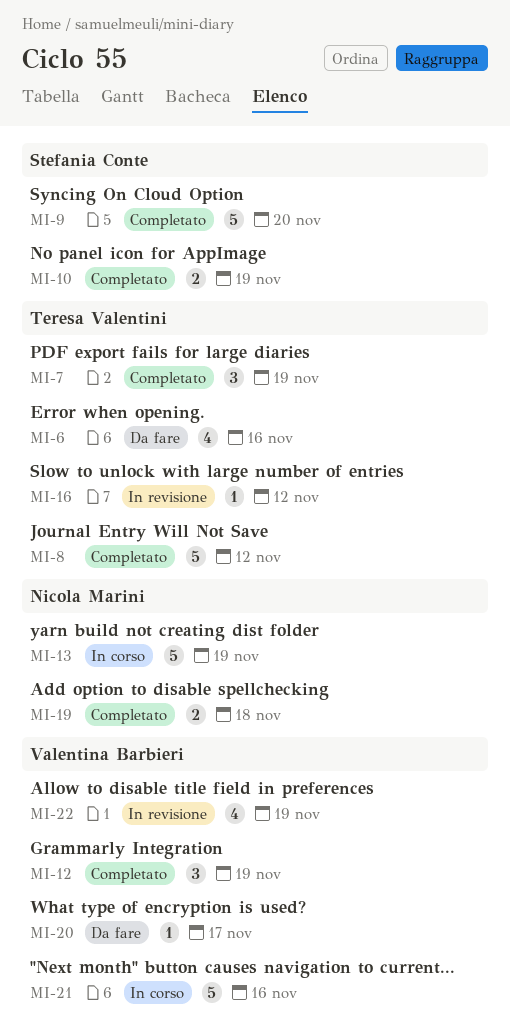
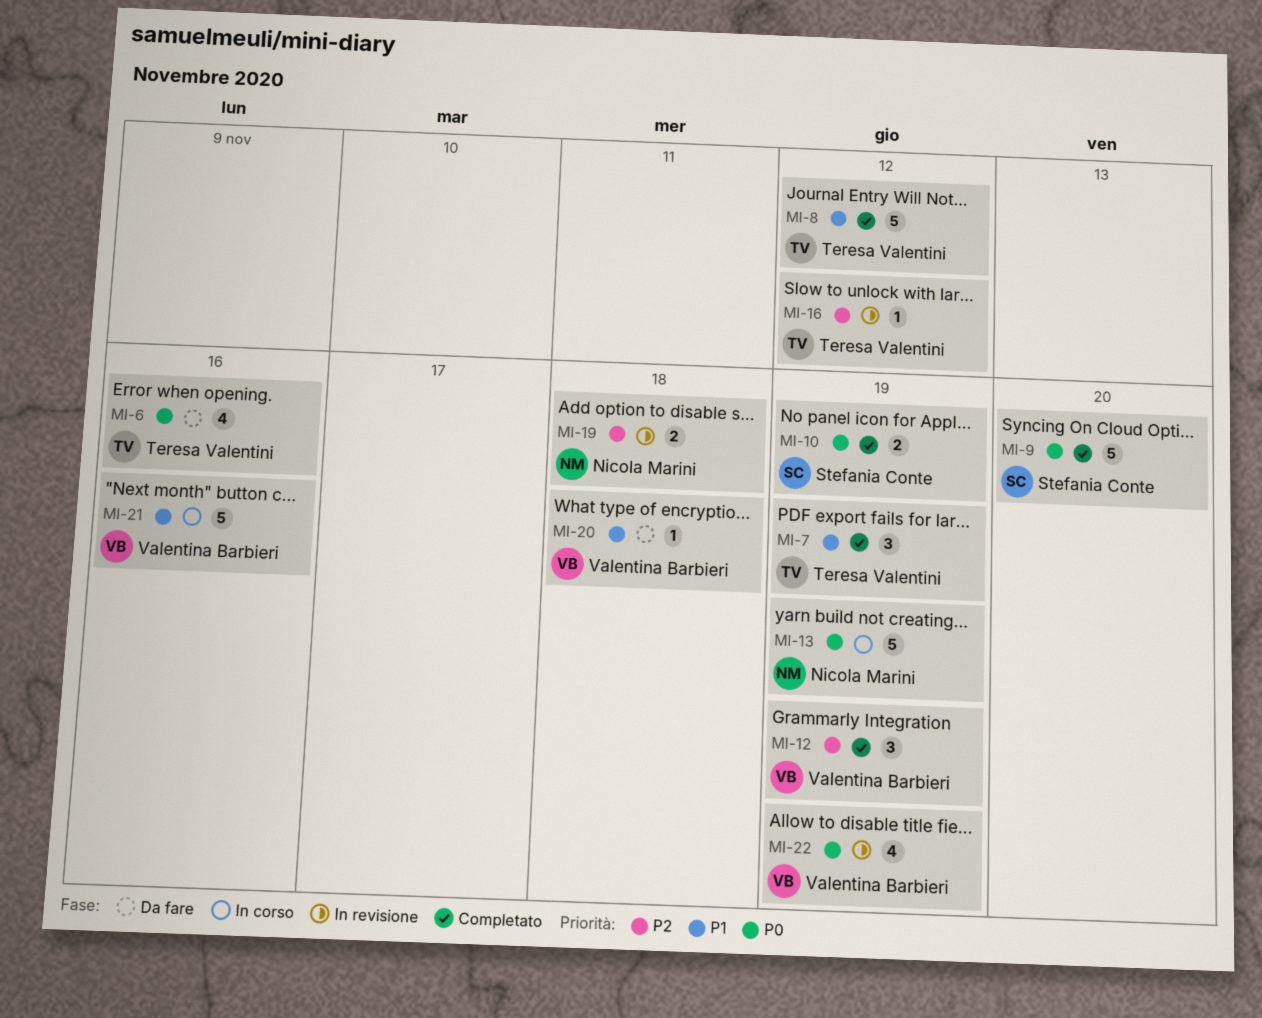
MI-19, status: Completato -> In revisione
MI-20, due: Nov 17 -> Nov 18

